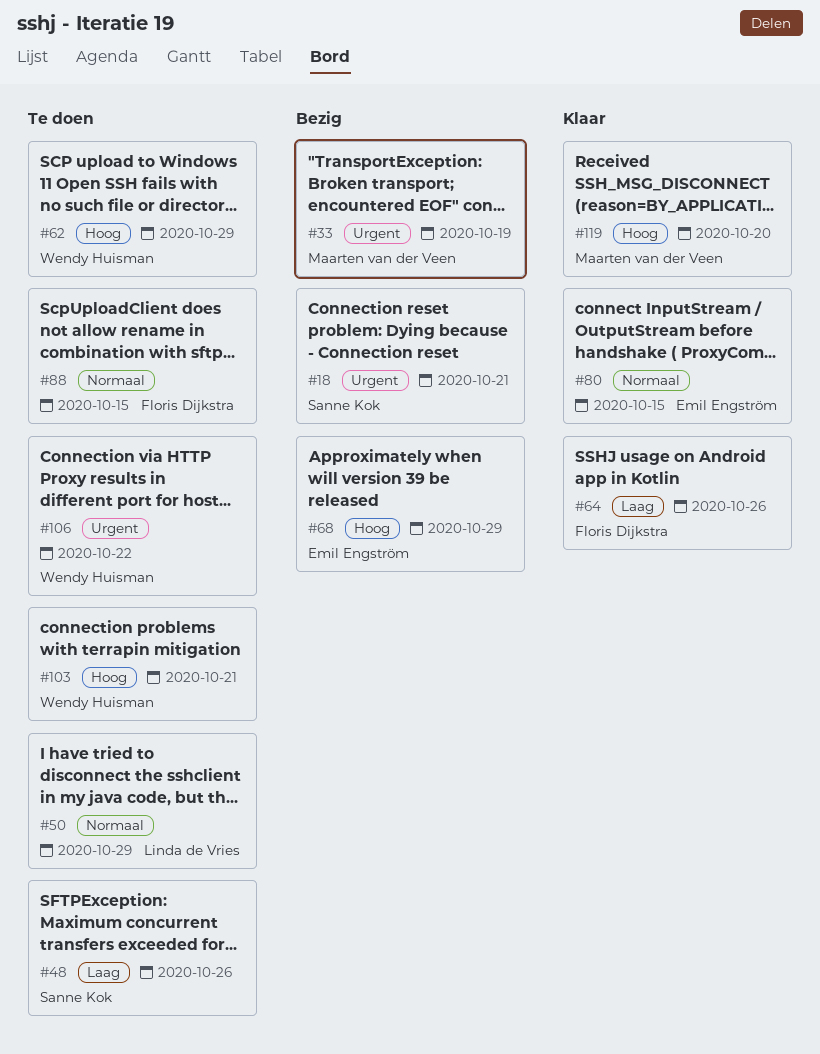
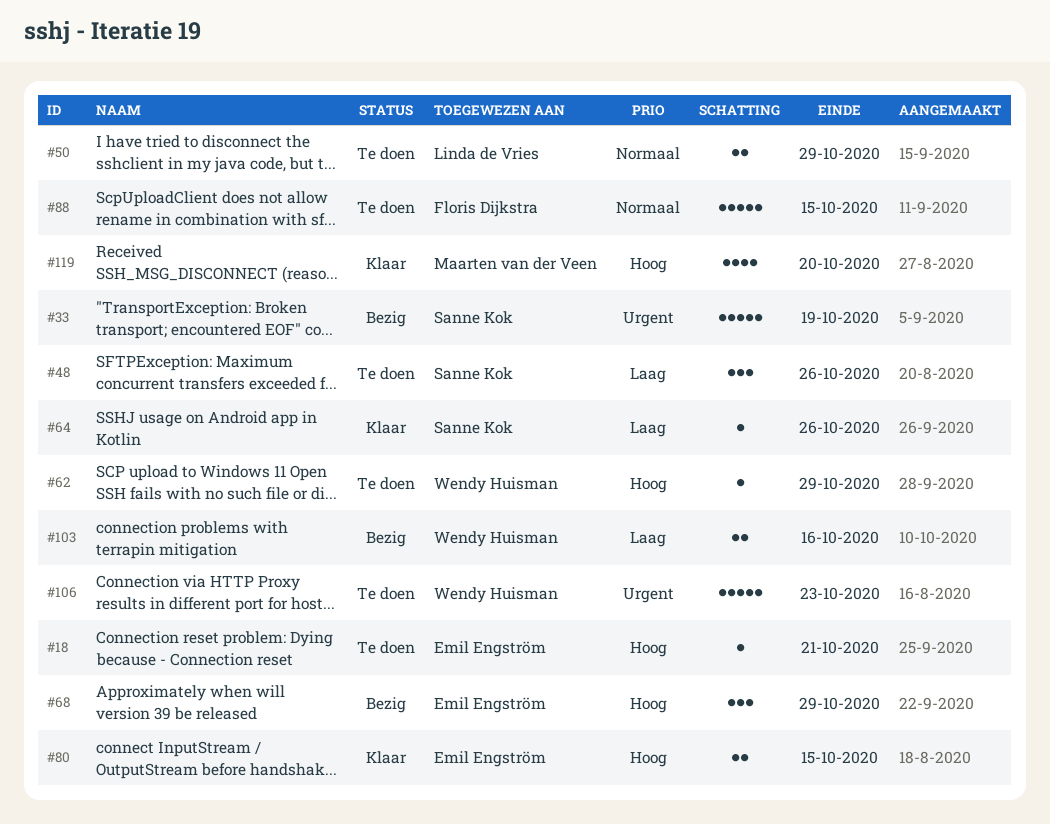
#18, status: Bezig -> Te doen
#18, owner: Sanne Kok -> Emil Engström
#18, priority: Urgent -> Hoog
#33, owner: Maarten van der Veen -> Sanne Kok
#64, owner: Floris Dijkstra -> Sanne Kok
#80, priority: Normaal -> Hoog
#103, status: Te doen -> Bezig
#103, priority: Hoog -> Laag
#103, due: Oct 21 -> Oct 16
#106, due: Oct 22 -> Oct 23

